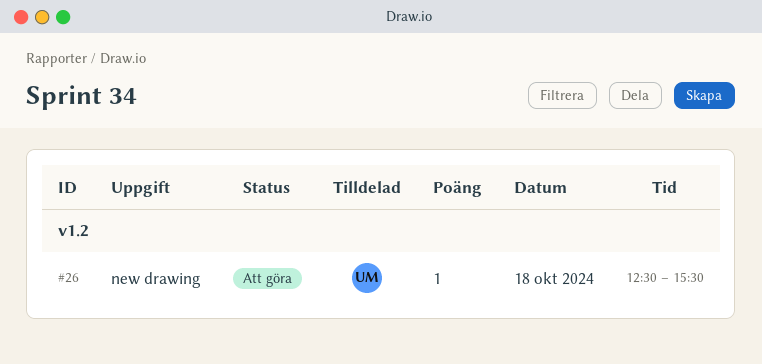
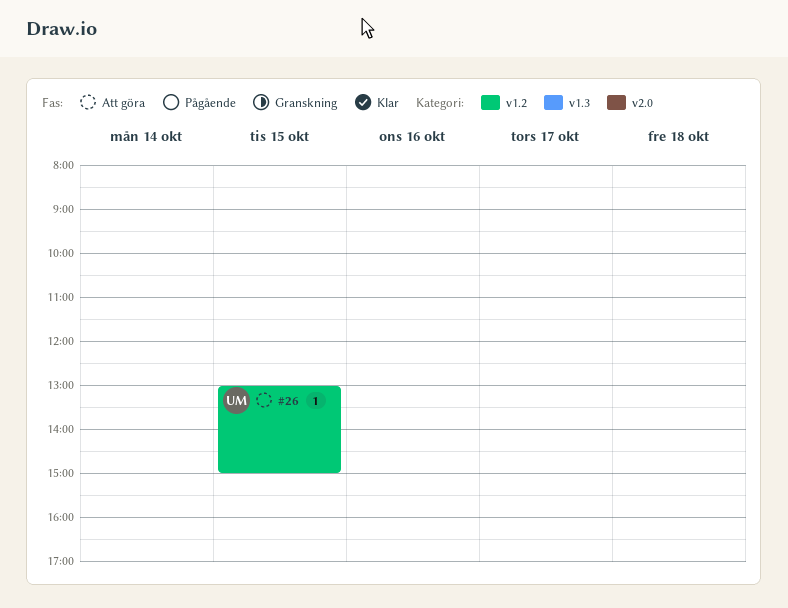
#26, day: Oct 18 -> Oct 15
#26, begins: 12:30 -> 13:00
#26, ends: 15:30 -> 15:00

